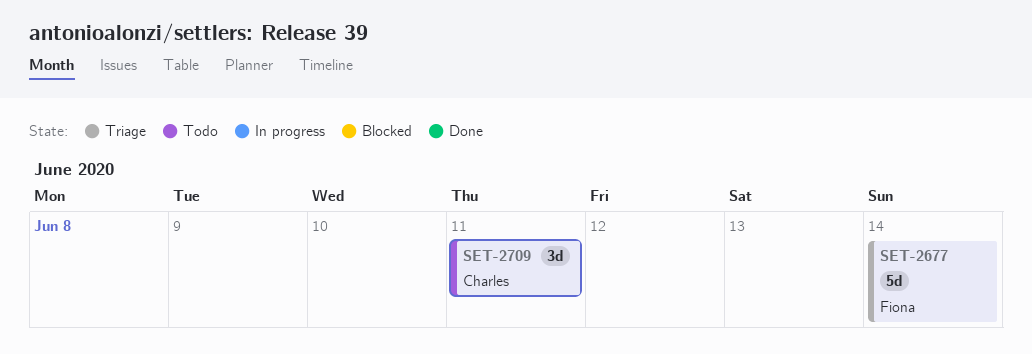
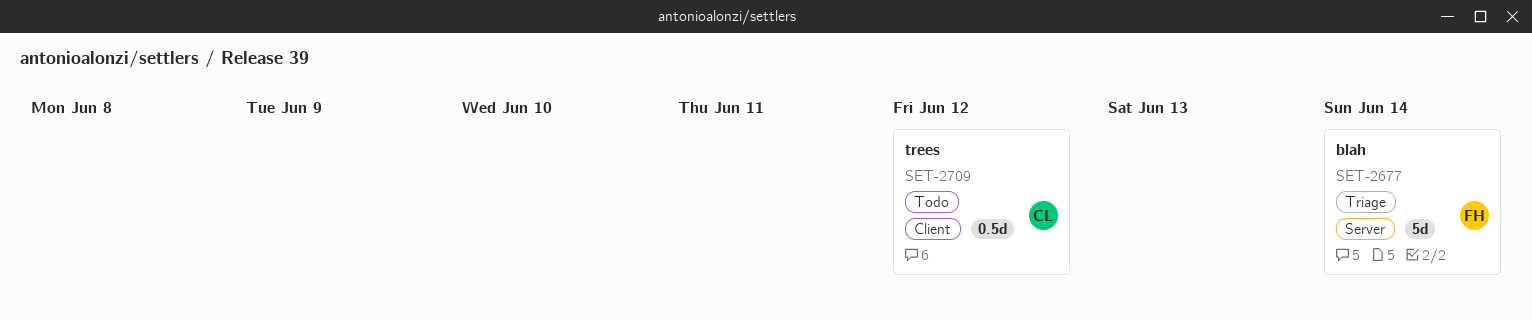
SET-2709, estimate: 3d -> 0.5d
SET-2709, due: Jun 11 -> Jun 12

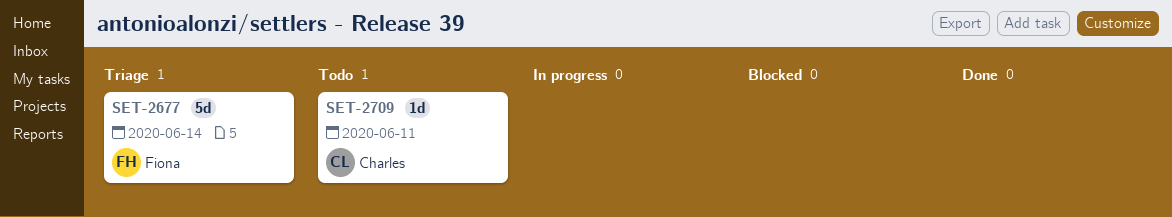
SET-2709, estimate: 0.5d -> 1d
SET-2709, due: Jun 12 -> Jun 11

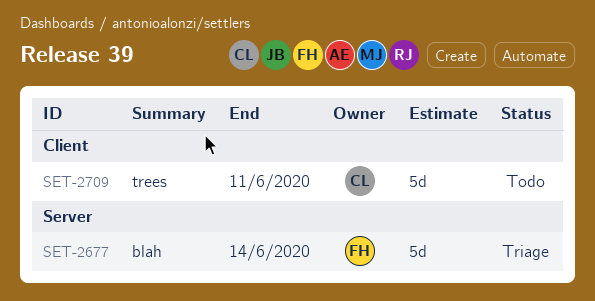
SET-2709, estimate: 1d -> 5d

